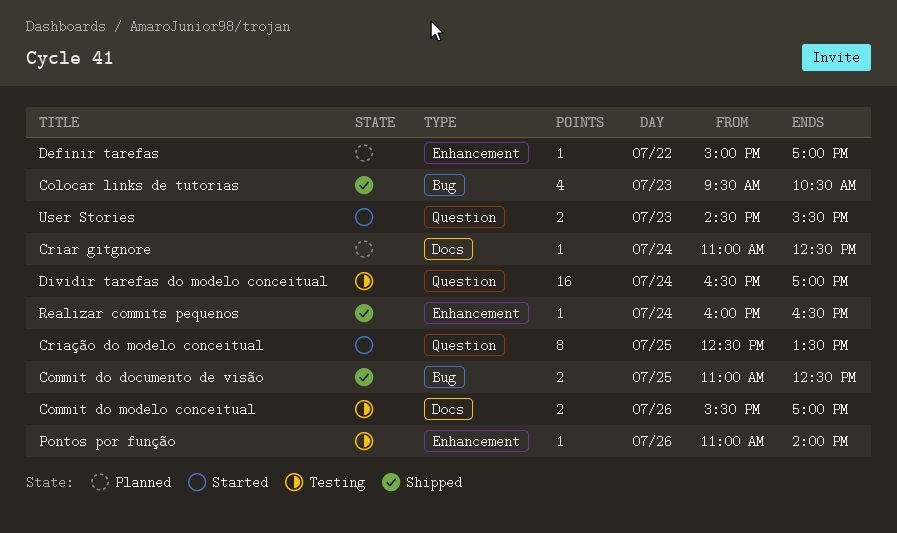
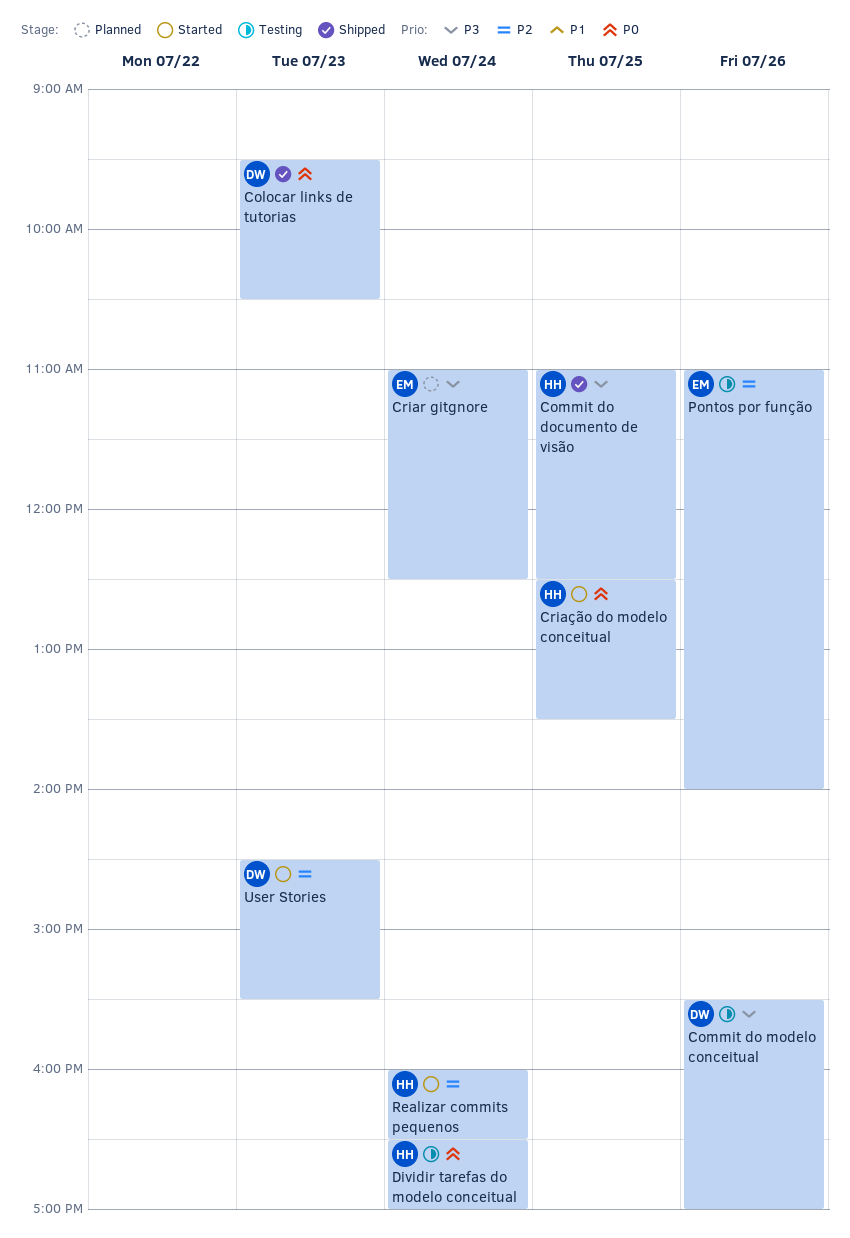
Definir tarefas: present -> none
Realizar commits pequenos, status: Shipped -> Started

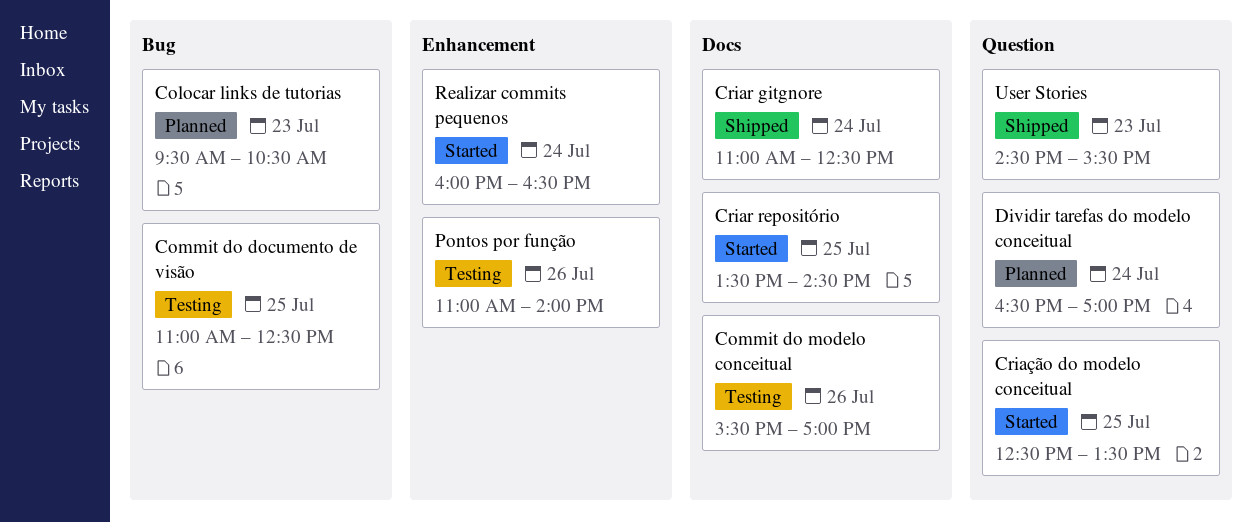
Colocar links de tutorias, status: Shipped -> Planned
Commit do documento de visão, status: Shipped -> Testing
Criar gitgnore, status: Planned -> Shipped
Criar repositório: none -> present
Dividir tarefas do modelo conceitual, status: Testing -> Planned
User Stories, status: Started -> Shipped

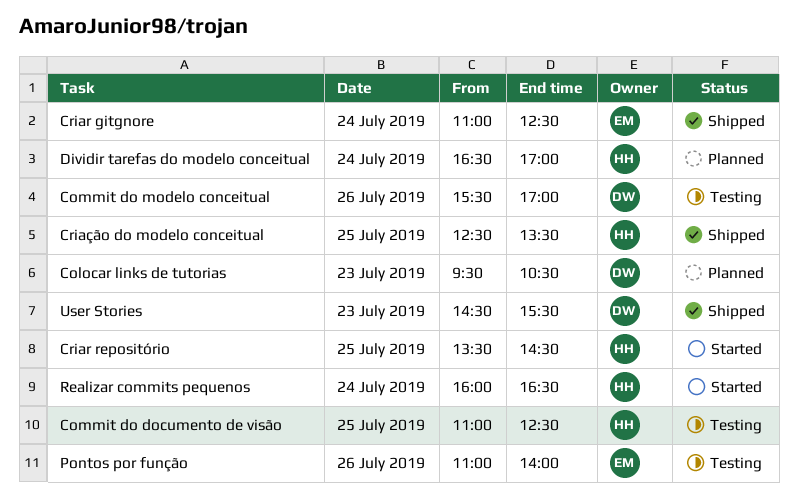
Criação do modelo conceitual, status: Started -> Shipped

